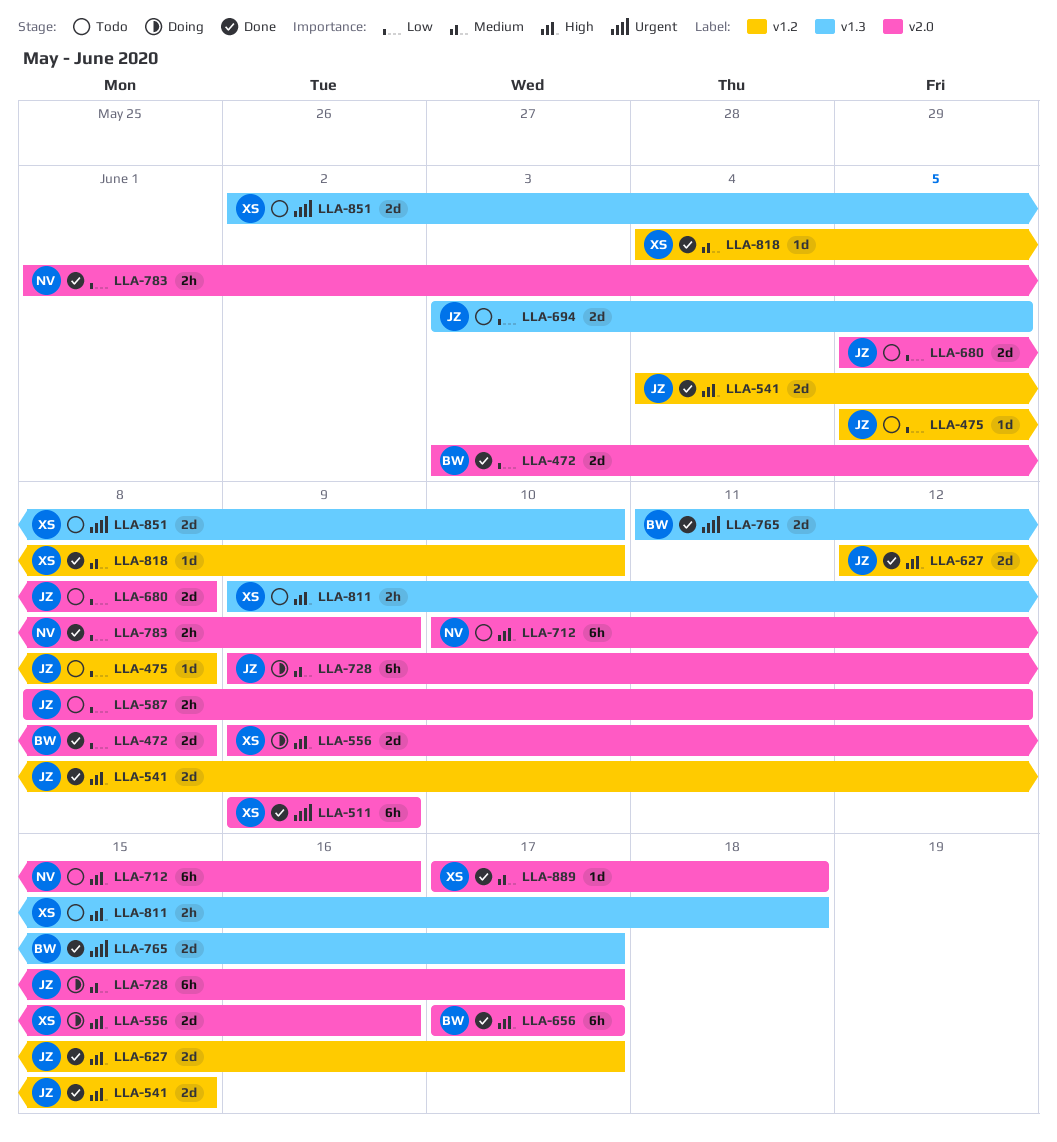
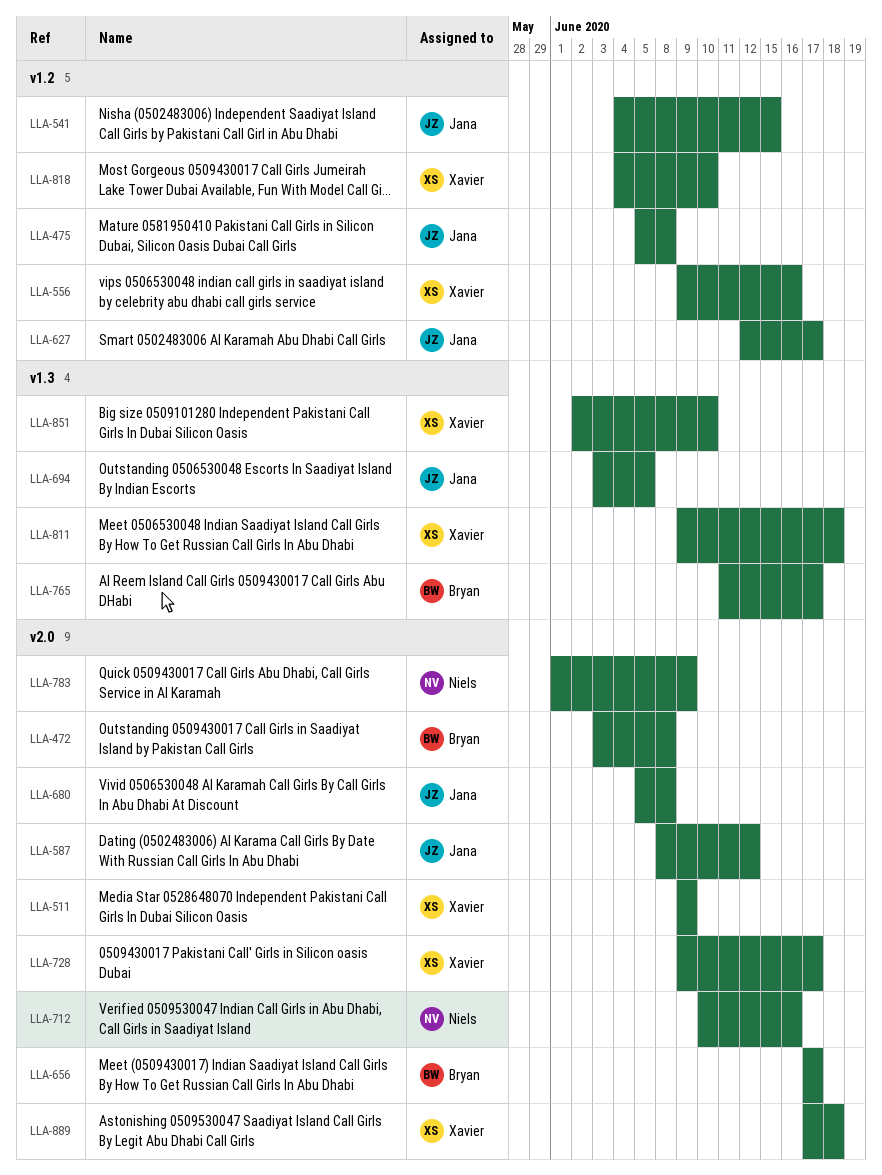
LLA-556, label: v2.0 -> v1.2
LLA-728, owner: Jana -> Xavier

